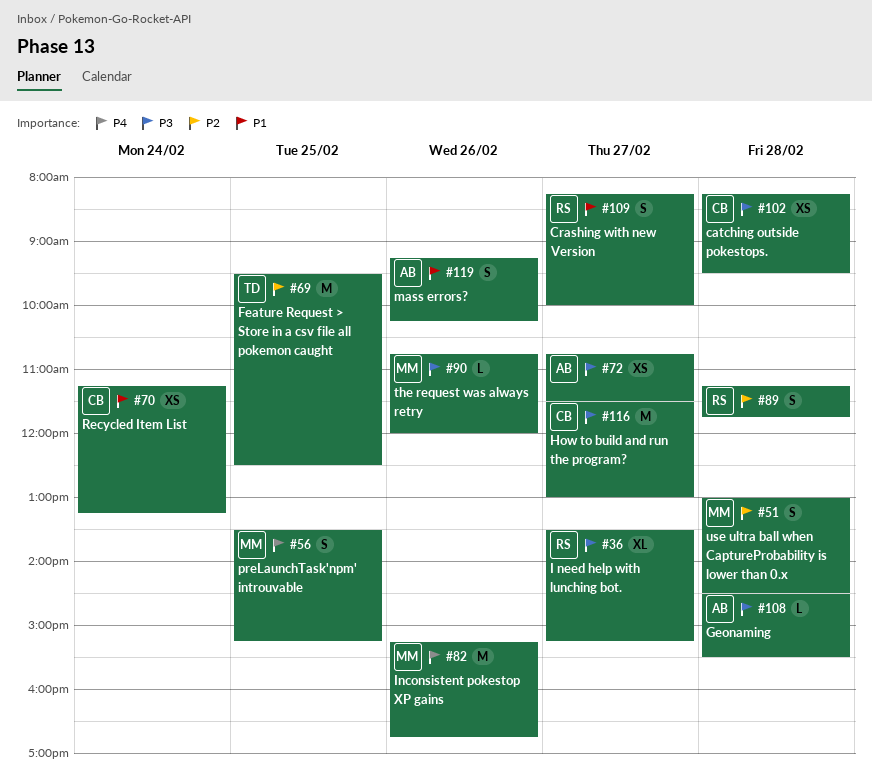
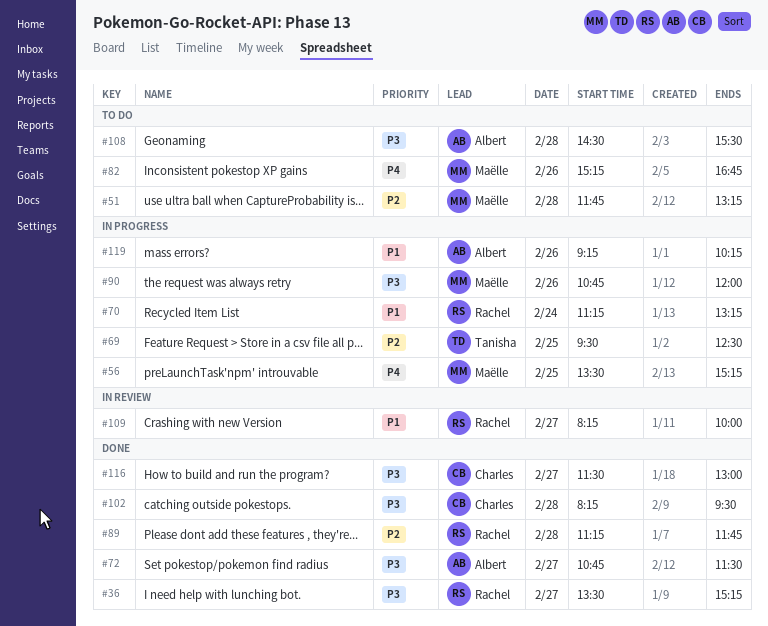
#51, begins: 13:00 -> 11:45
#51, ends: 14:30 -> 13:15
#70, owner: Charles -> Rachel

